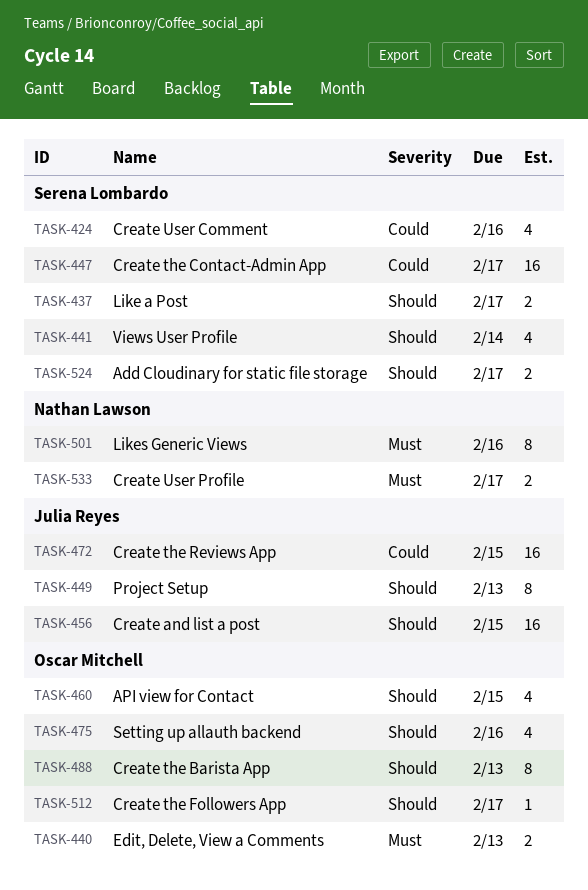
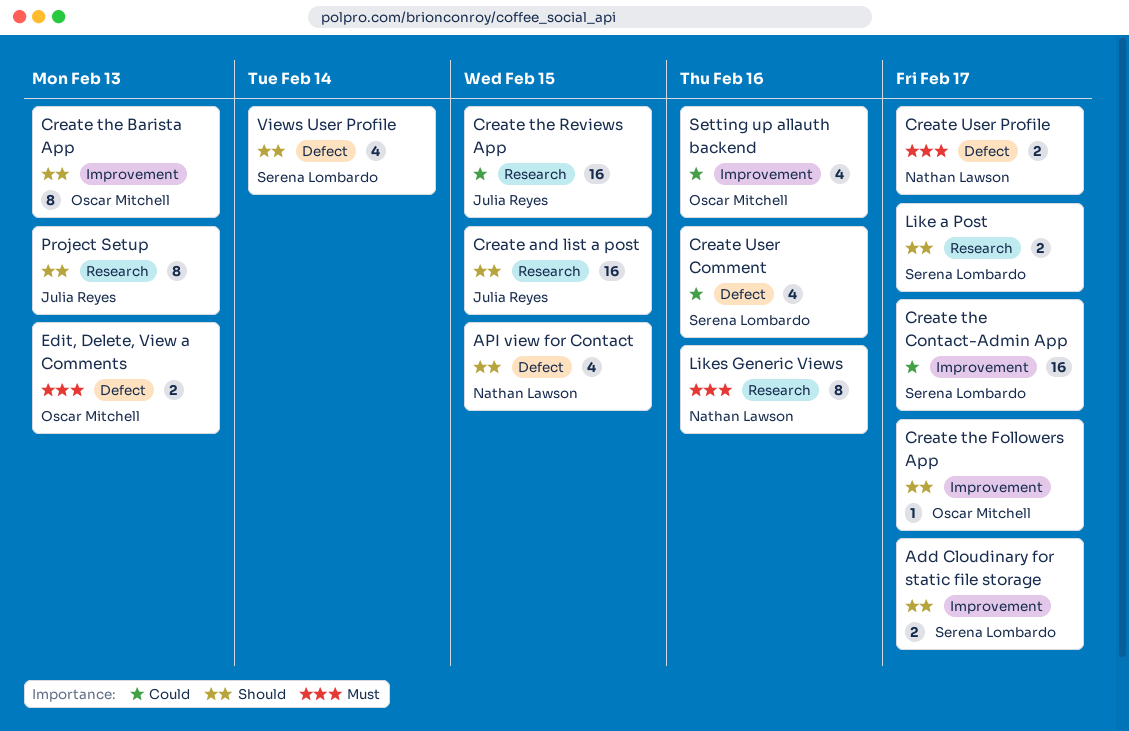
API view for Contact, owner: Oscar Mitchell -> Nathan Lawson
Setting up allauth backend, priority: Should -> Could

